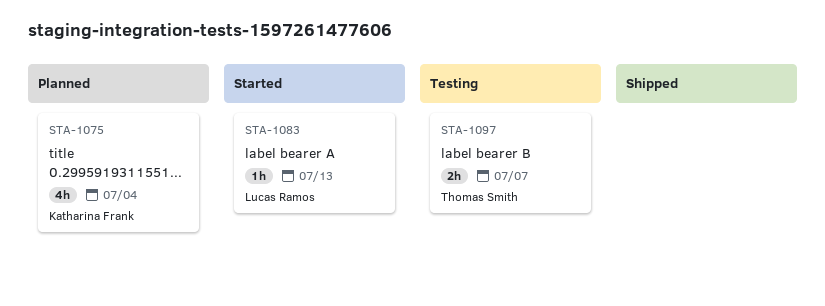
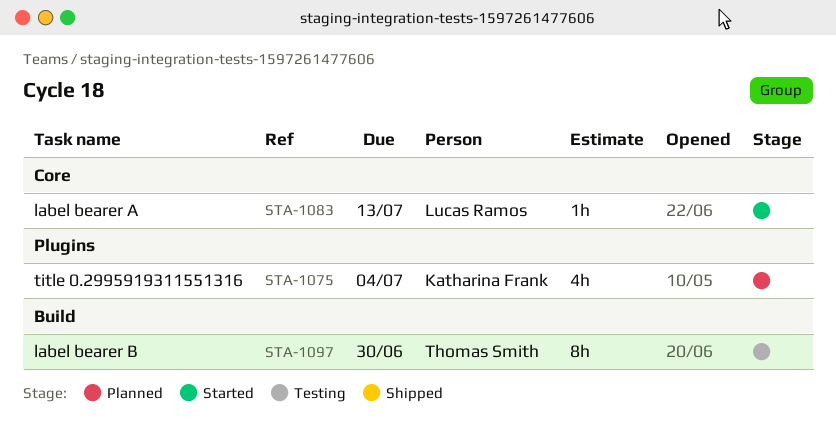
STA-1097, estimate: 2h -> 8h
STA-1097, due: Jul 7 -> Jun 30

